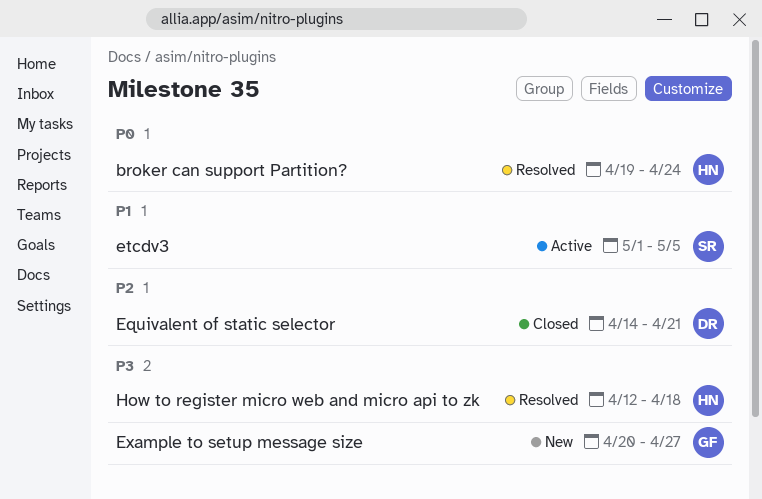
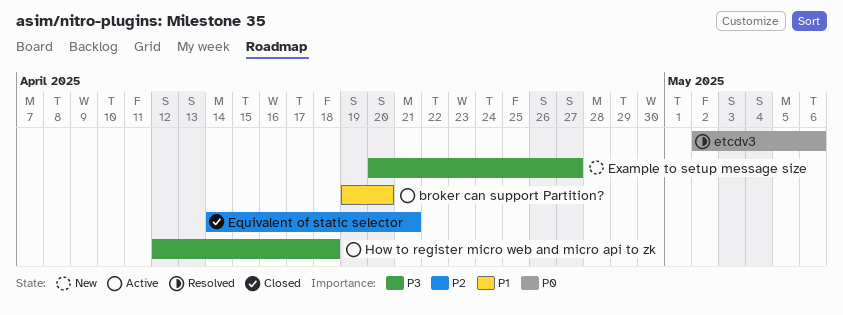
broker can support Partition?, status: Resolved -> Active
broker can support Partition?, priority: P0 -> P1
broker can support Partition?, due: Apr 24 -> Apr 20
etcdv3, status: Active -> Resolved
etcdv3, priority: P1 -> P0
etcdv3, start: May 1 -> May 2
etcdv3, due: May 5 -> May 6
How to register micro web and micro api to zk, status: Resolved -> Active

